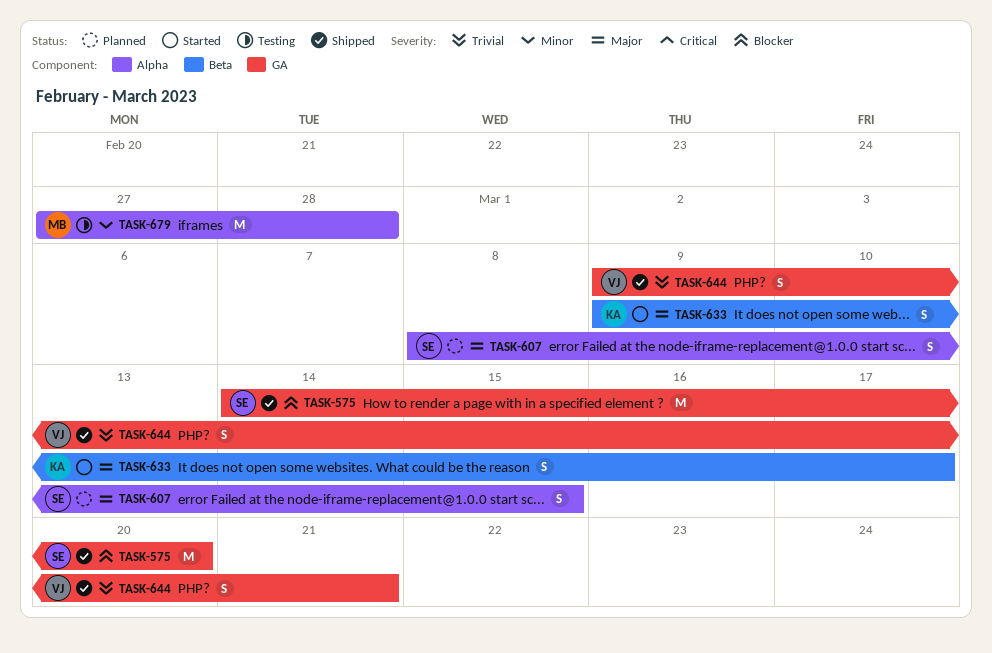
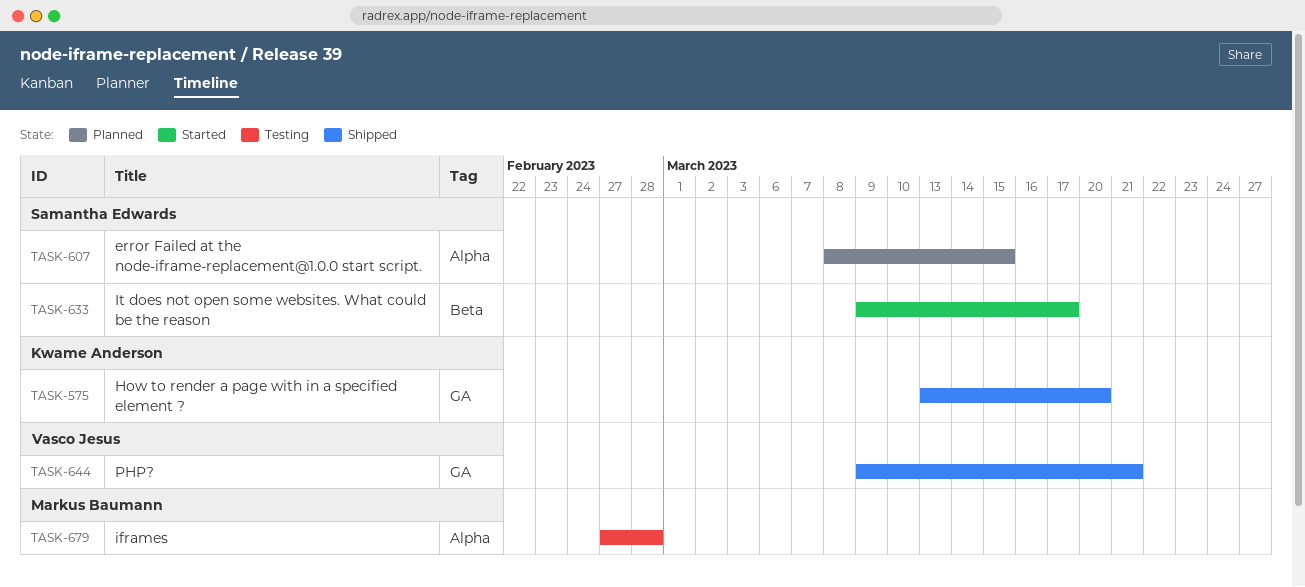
TASK-575, owner: Samantha Edwards -> Kwame Anderson
TASK-575, start: Mar 14 -> Mar 13
TASK-633, owner: Kwame Anderson -> Samantha Edwards

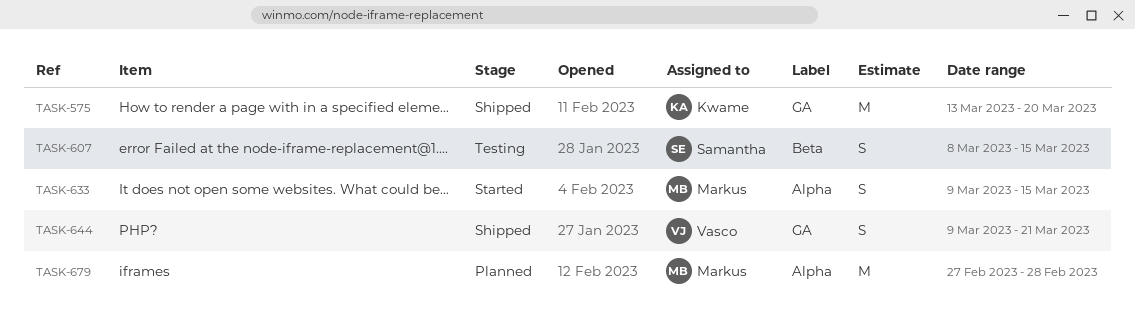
TASK-607, status: Planned -> Testing
TASK-607, label: Alpha -> Beta
TASK-633, owner: Samantha Edwards -> Markus Baumann
TASK-633, label: Beta -> Alpha
TASK-633, due: Mar 17 -> Mar 15
TASK-679, status: Testing -> Planned

